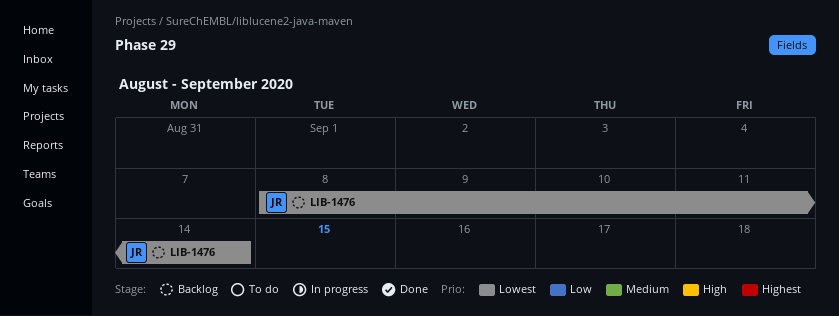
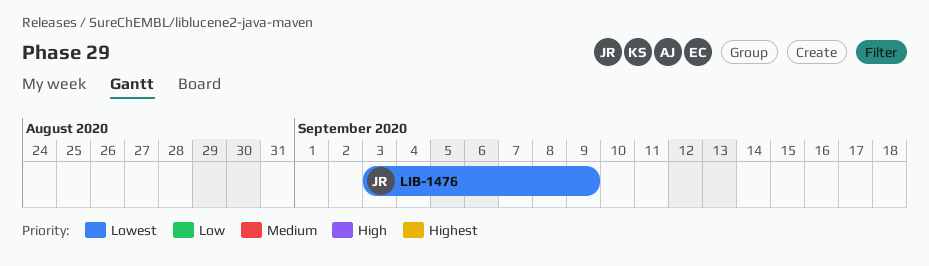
LIB-1476, start: Sep 8 -> Sep 3
LIB-1476, due: Sep 14 -> Sep 9

